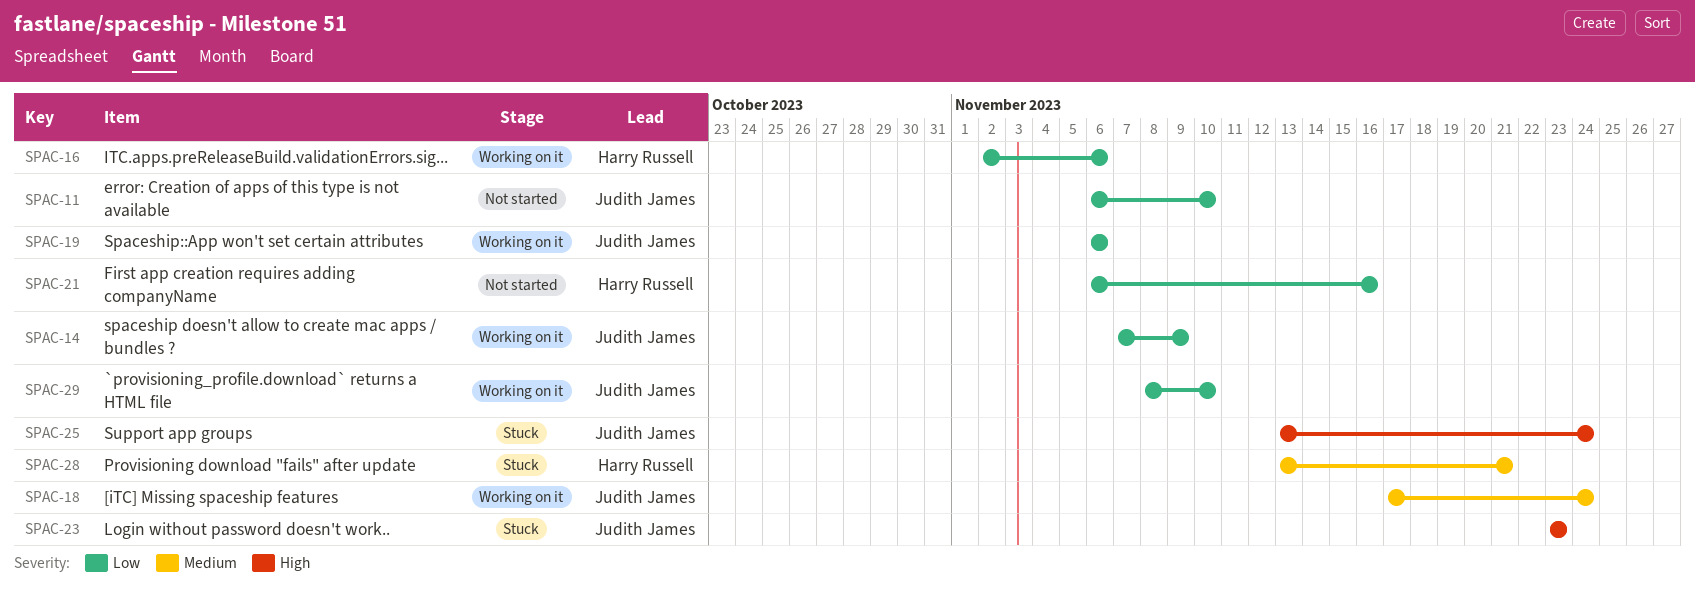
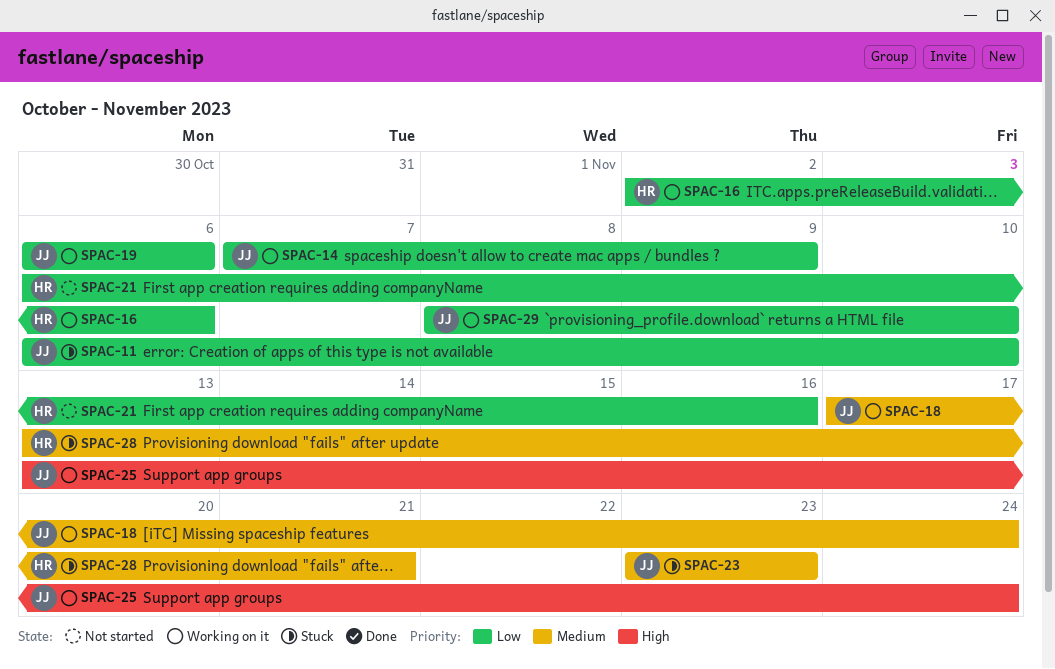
SPAC-11, status: Not started -> Stuck
SPAC-23, priority: High -> Medium
SPAC-25, status: Stuck -> Working on it

